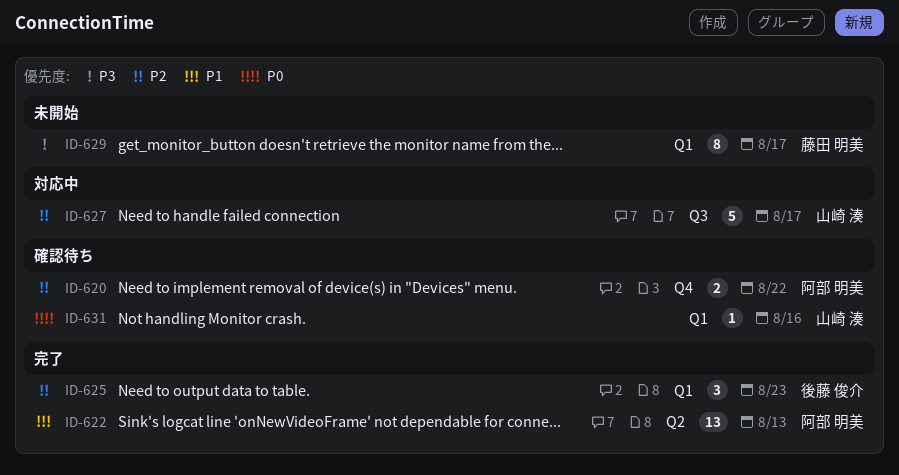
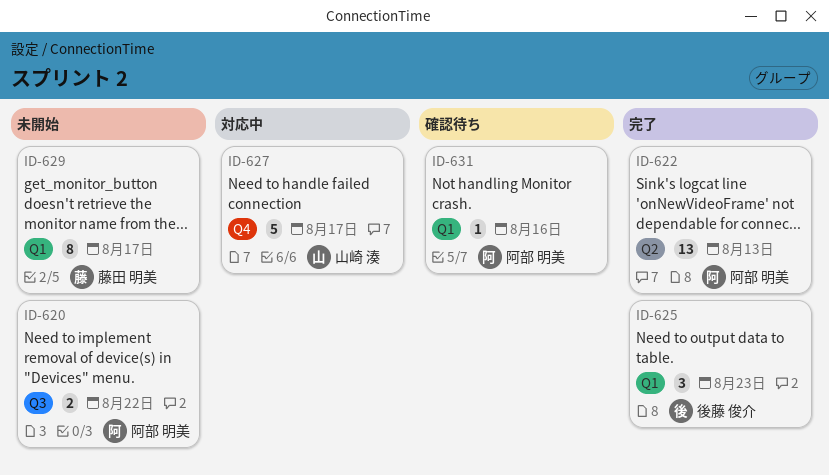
ID-620, status: 確認待ち -> 未開始
ID-620, label: Q4 -> Q3
ID-627, label: Q3 -> Q4
ID-631, owner: 山崎 湊 -> 阿部 明美

